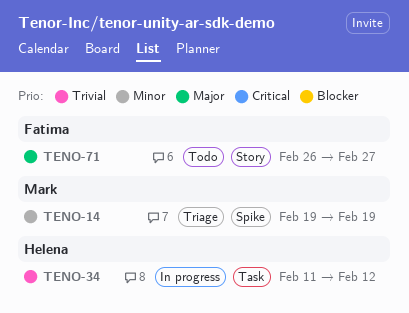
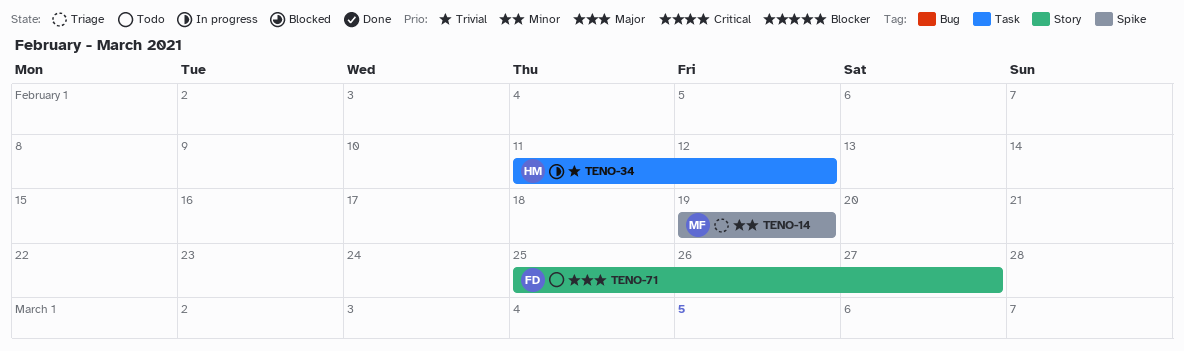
TENO-71, start: Feb 26 -> Feb 25

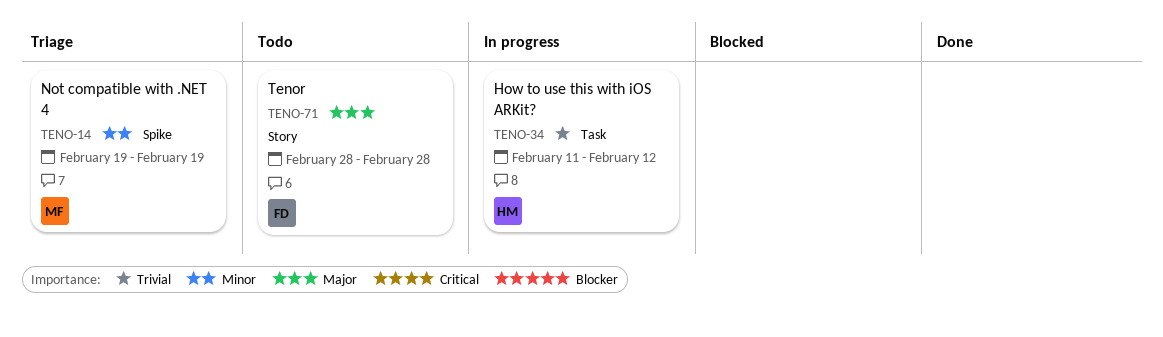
TENO-71, start: Feb 25 -> Feb 28
TENO-71, due: Feb 27 -> Feb 28

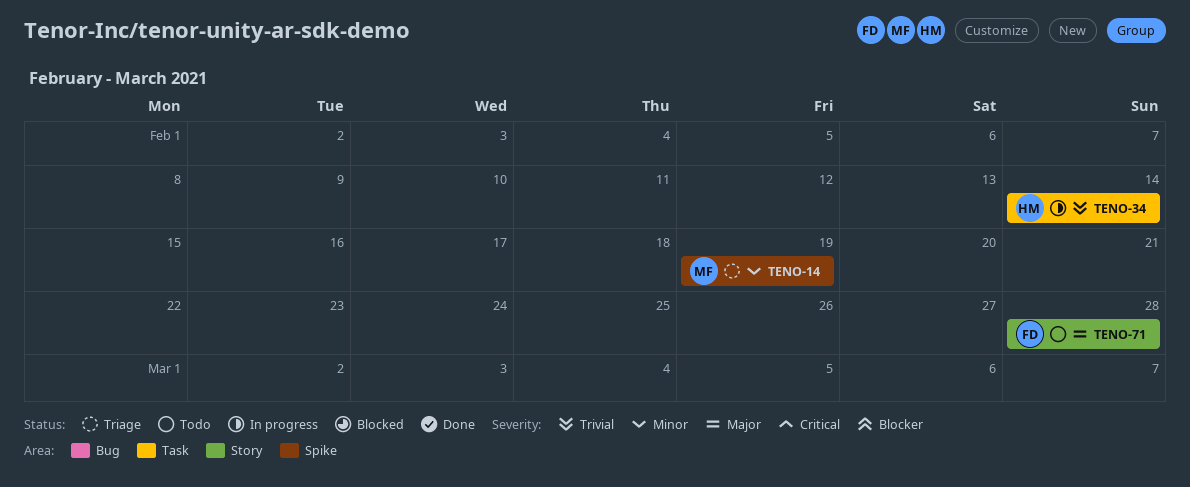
TENO-34, start: Feb 11 -> Feb 14
TENO-34, due: Feb 12 -> Feb 14

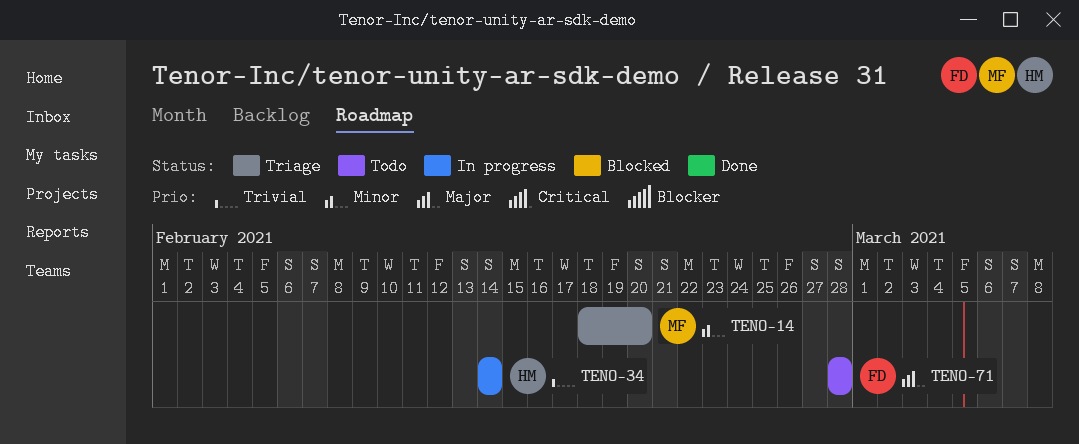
TENO-14, start: Feb 19 -> Feb 18
TENO-14, due: Feb 19 -> Feb 20

